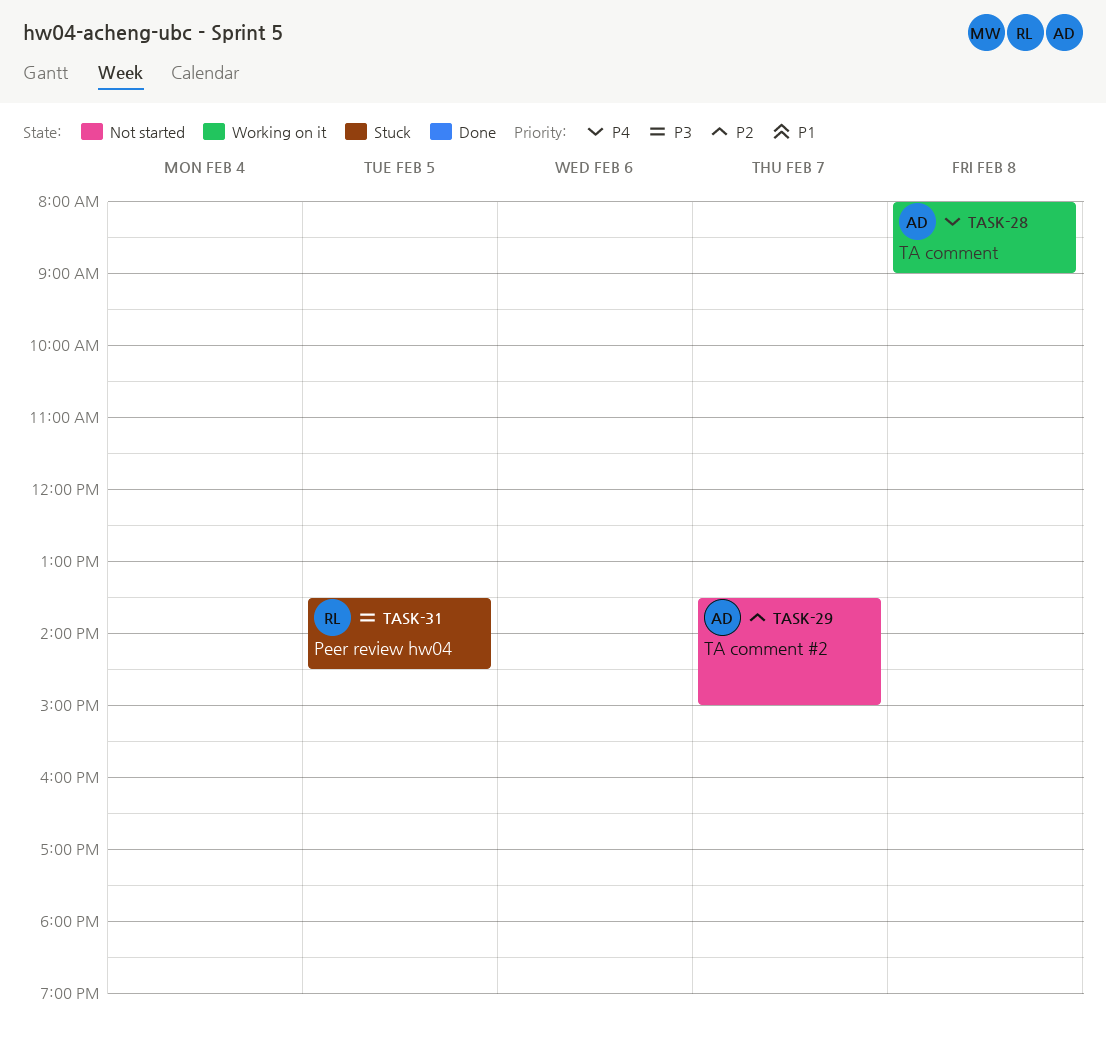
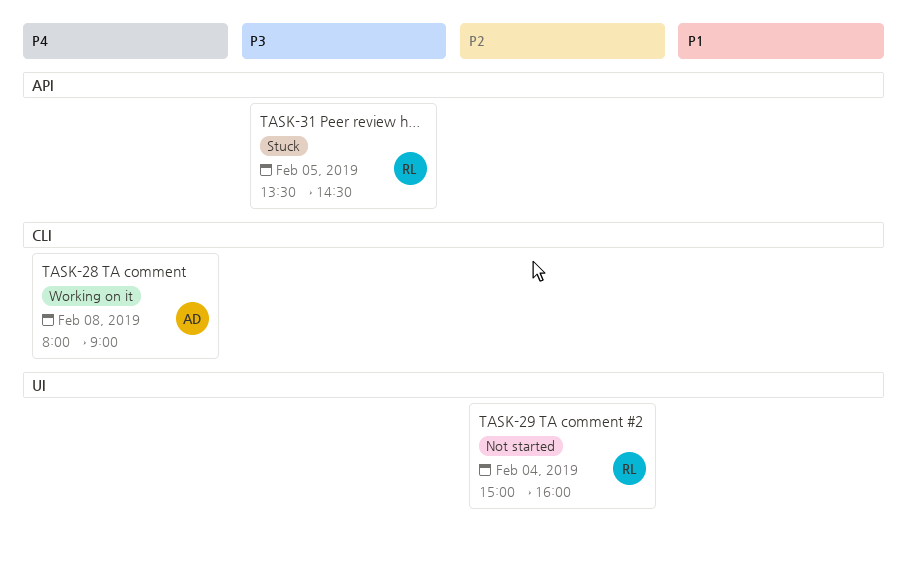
TASK-29, owner: AD -> RL
TASK-29, day: Feb 7 -> Feb 4
TASK-29, begins: 13:30 -> 15:00
TASK-29, ends: 15:00 -> 16:00

